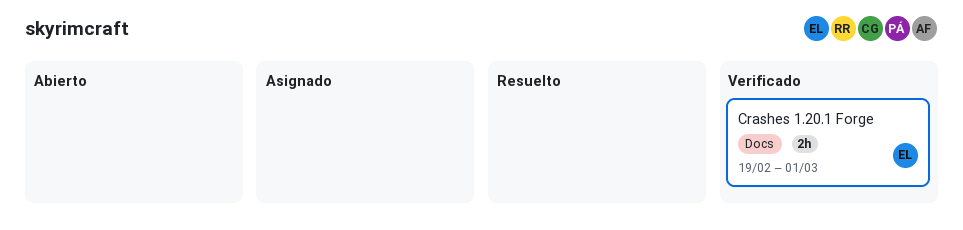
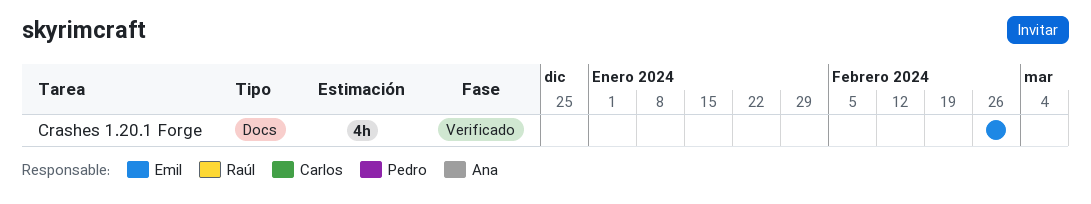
Crashes 1.20.1 Forge, estimate: 2h -> 4h
Crashes 1.20.1 Forge, start: Feb 19 -> Feb 26

